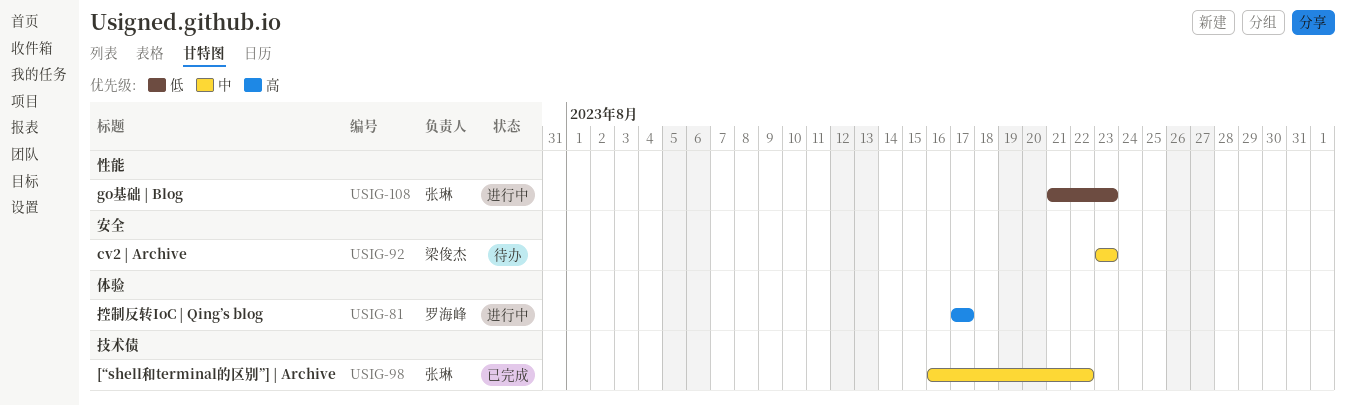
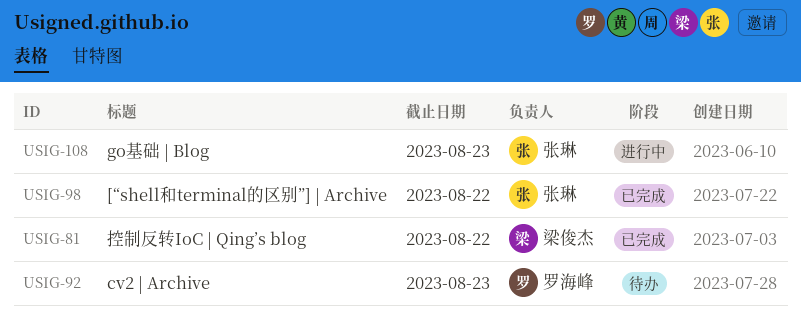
USIG-81, status: 进行中 -> 已完成
USIG-81, owner: 罗海峰 -> 梁俊杰
USIG-81, due: Aug 17 -> Aug 22
USIG-92, owner: 梁俊杰 -> 罗海峰

